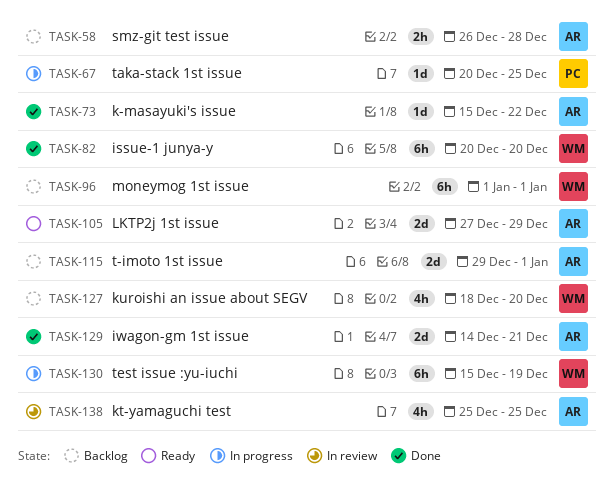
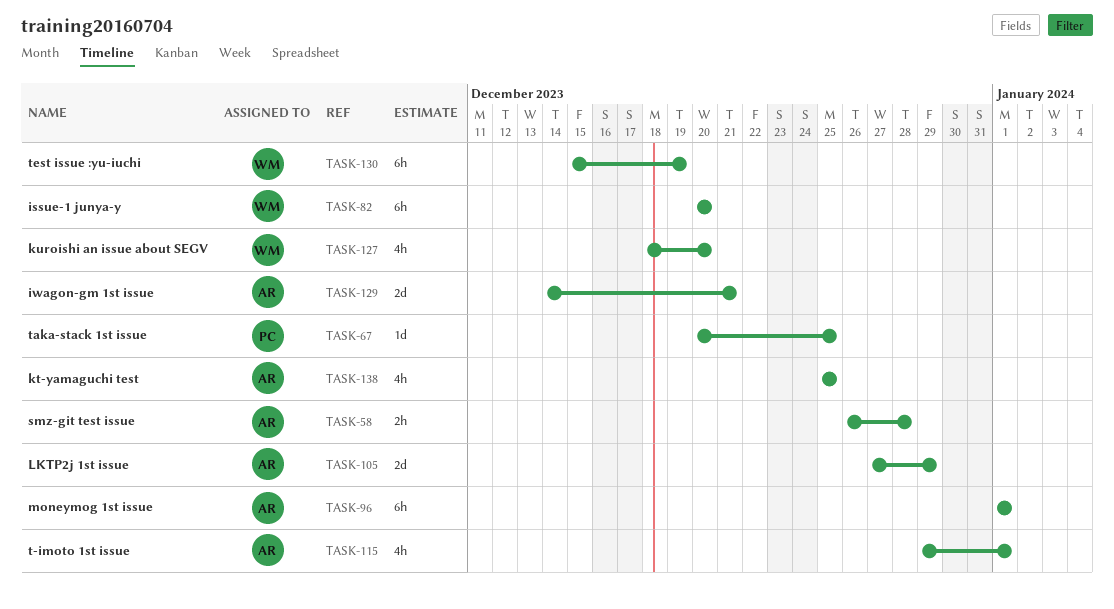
TASK-73: present -> none
TASK-96, owner: WM -> AR
TASK-115, estimate: 2d -> 4h

